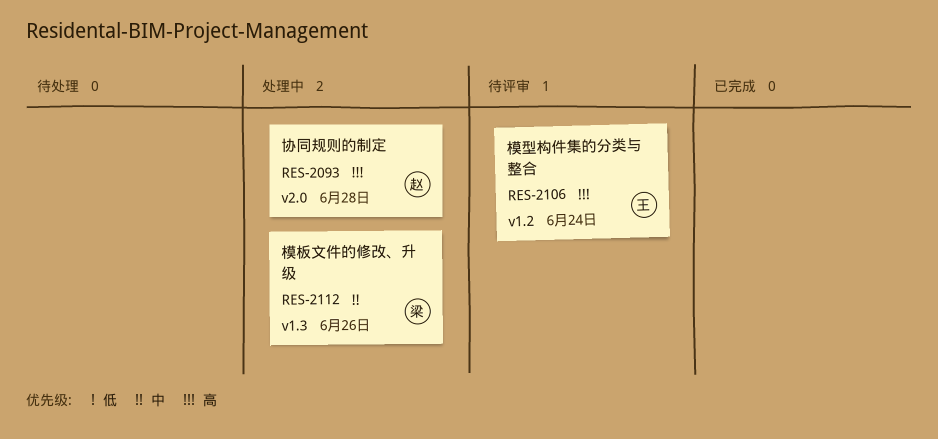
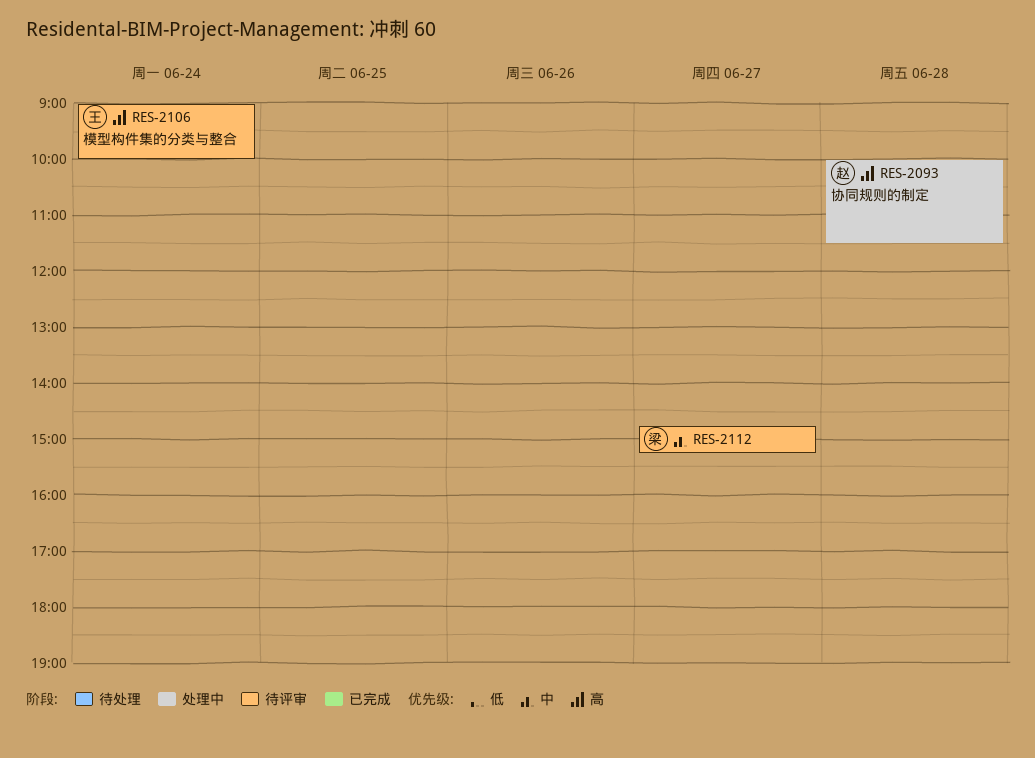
RES-2112, status: 处理中 -> 待评审
RES-2112, day: Jun 26 -> Jun 27

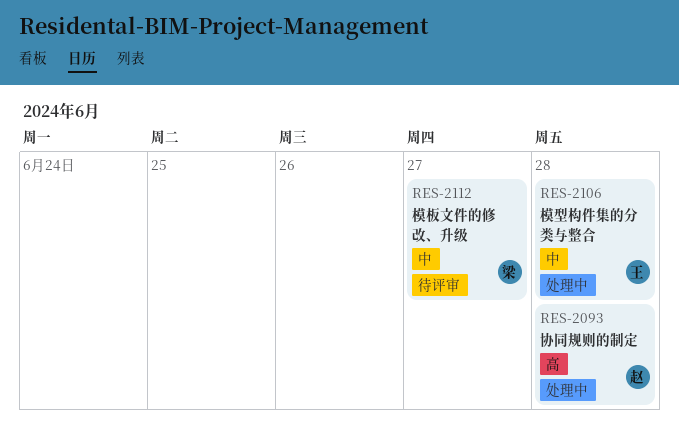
RES-2106, status: 待评审 -> 处理中
RES-2106, priority: 高 -> 中
RES-2106, day: Jun 24 -> Jun 28

